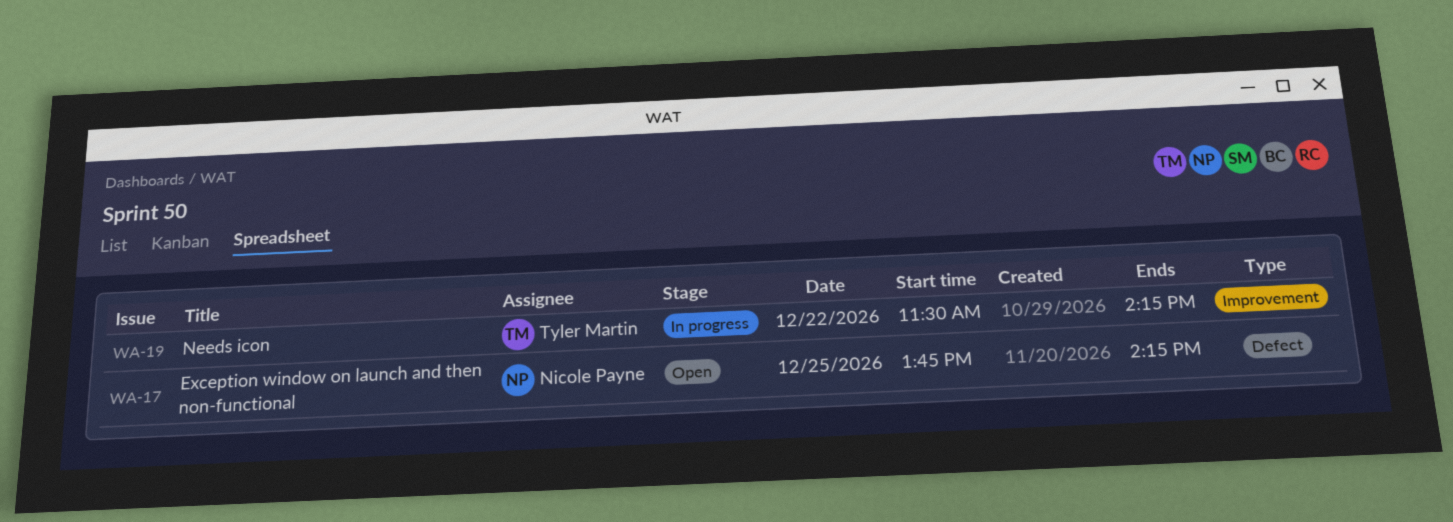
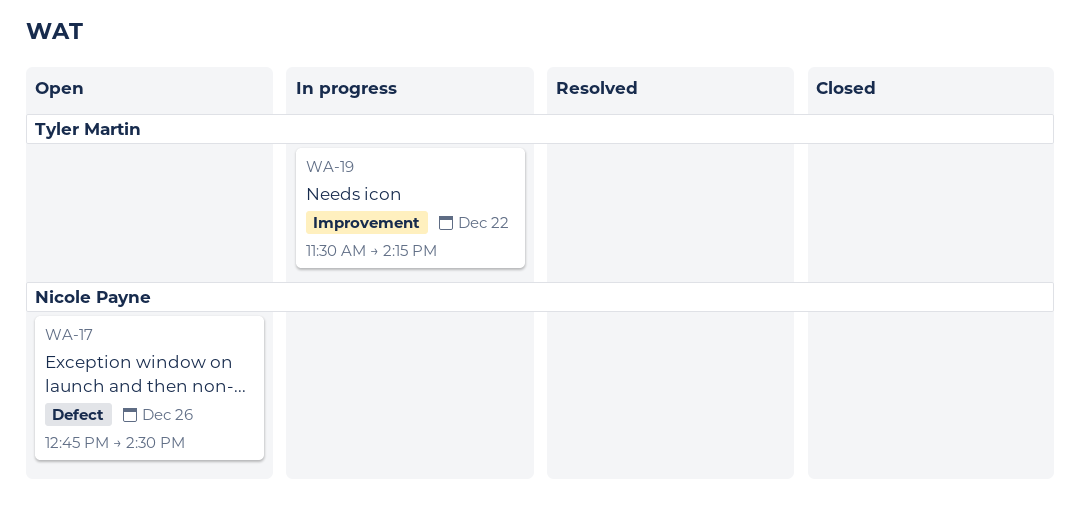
WA-17, day: Dec 25 -> Dec 26
WA-17, begins: 13:45 -> 12:45
WA-17, ends: 14:15 -> 14:30

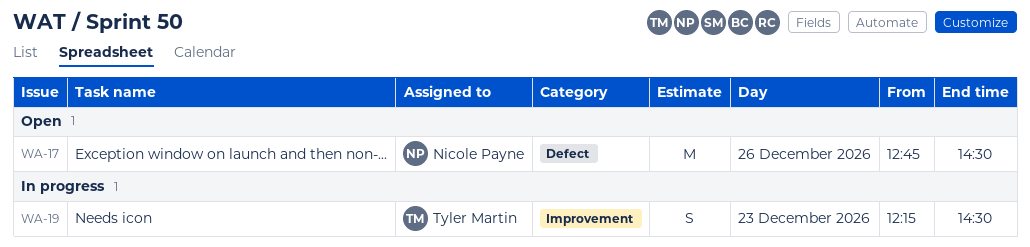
WA-19, day: Dec 22 -> Dec 23
WA-19, begins: 11:30 -> 12:15
WA-19, ends: 14:15 -> 14:30

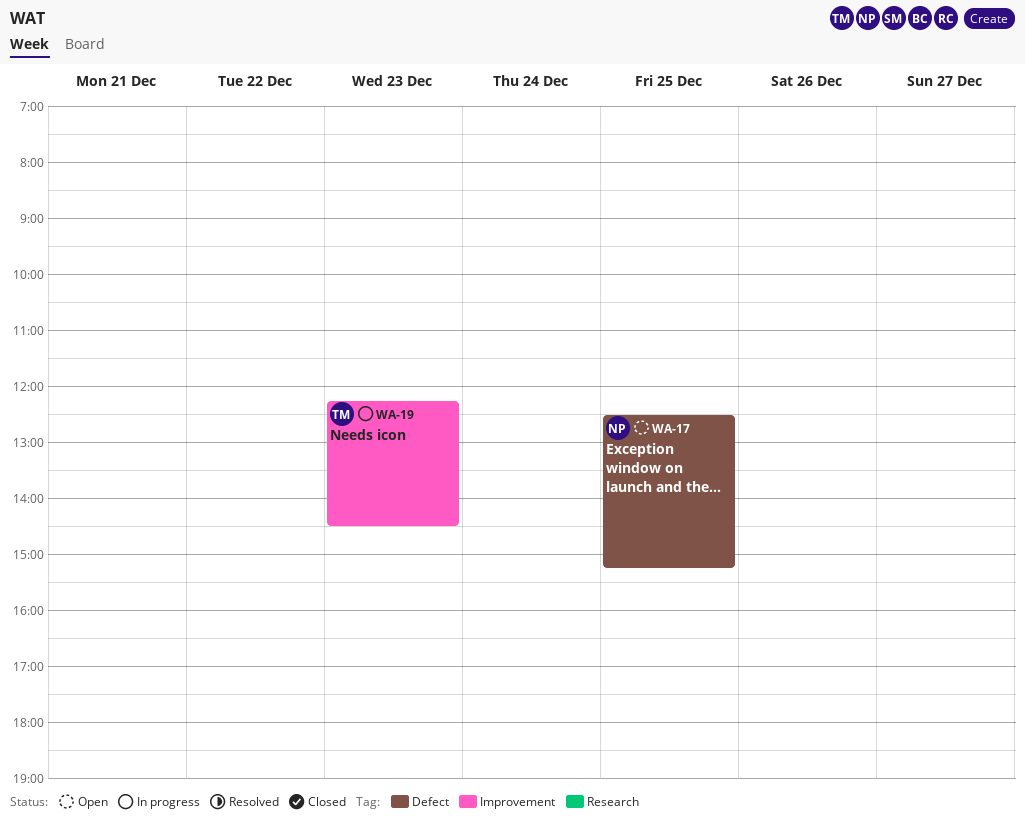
WA-17, day: Dec 26 -> Dec 25
WA-17, begins: 12:45 -> 12:30
WA-17, ends: 14:30 -> 15:15

